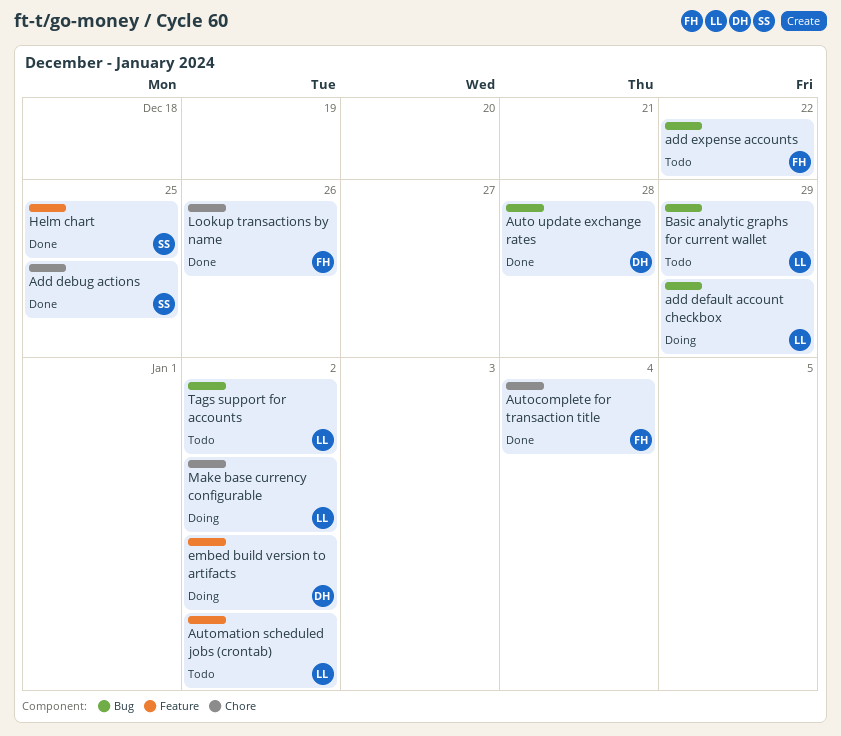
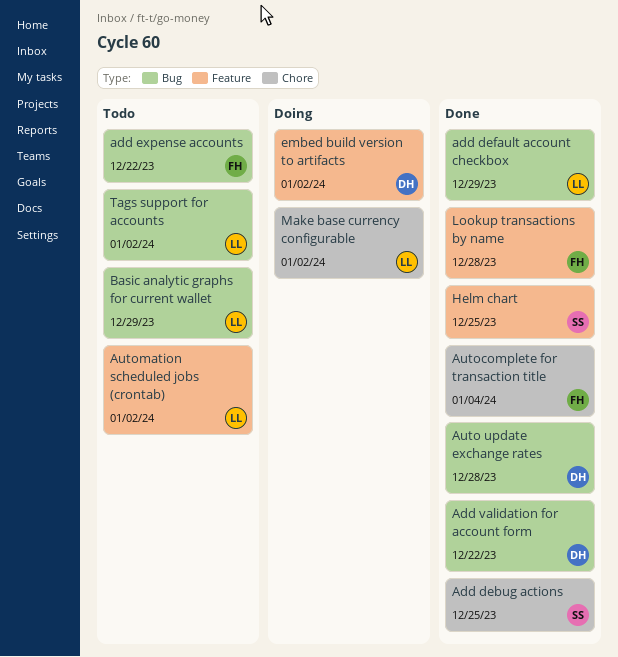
add default account checkbox, status: Doing -> Done
Add validation for account form: none -> present
Lookup transactions by name, label: Chore -> Feature
Lookup transactions by name, due: Dec 26 -> Dec 28

